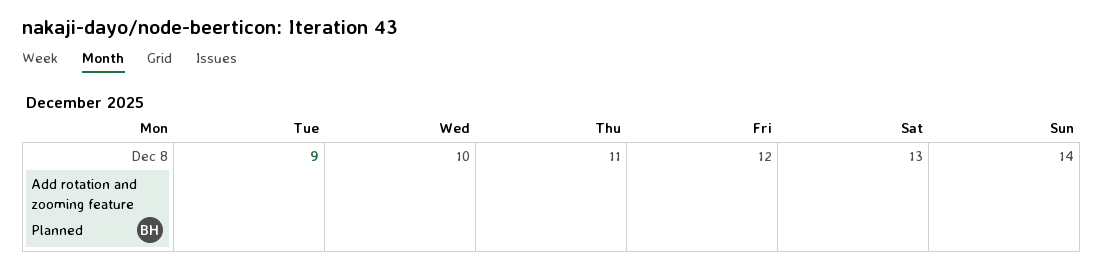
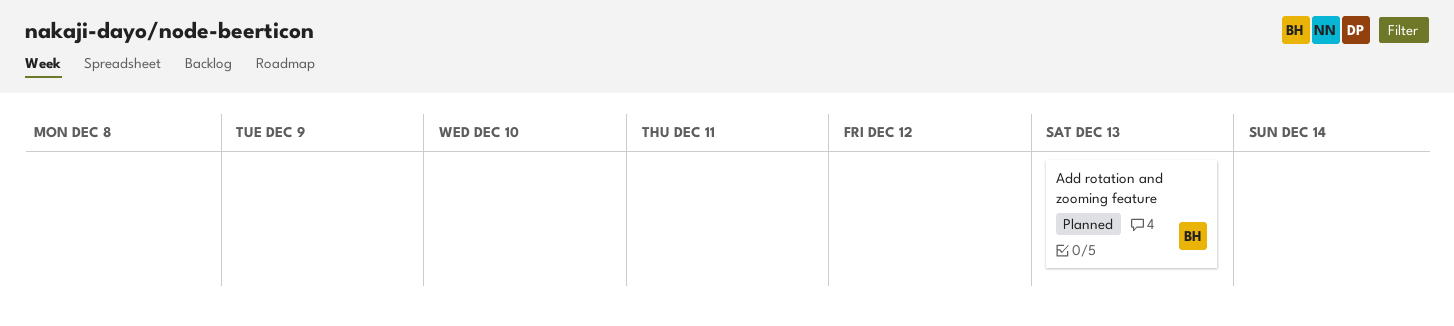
Add rotation and zooming feature, due: Dec 8 -> Dec 13

